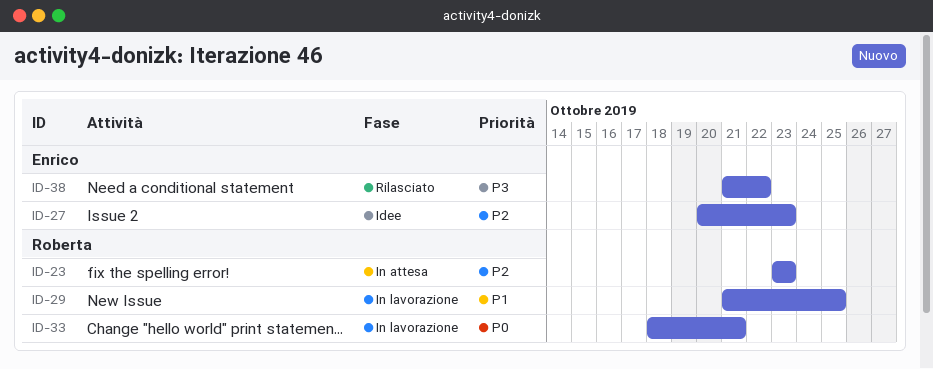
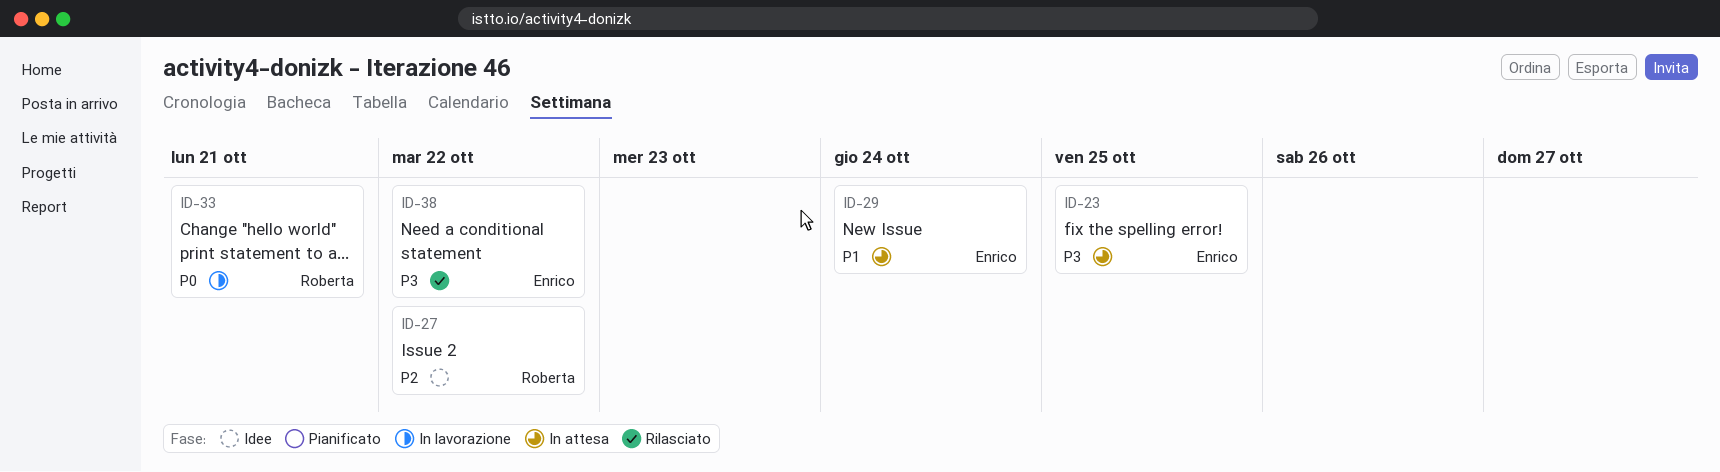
ID-23, owner: Roberta -> Enrico
ID-23, priority: P2 -> P3
ID-23, due: Oct 23 -> Oct 25
ID-27, owner: Enrico -> Roberta
ID-27, due: Oct 23 -> Oct 22
ID-29, status: In lavorazione -> In attesa
ID-29, owner: Roberta -> Enrico
ID-29, due: Oct 25 -> Oct 24

